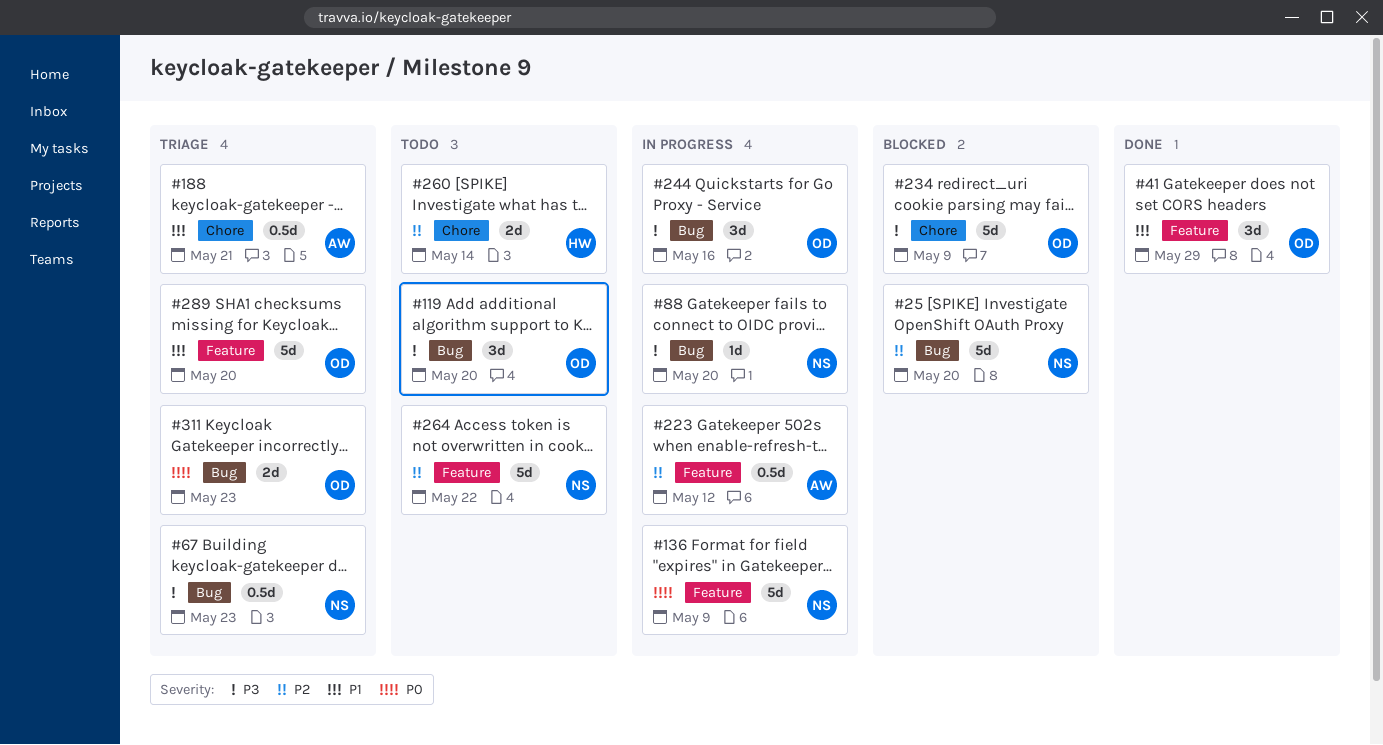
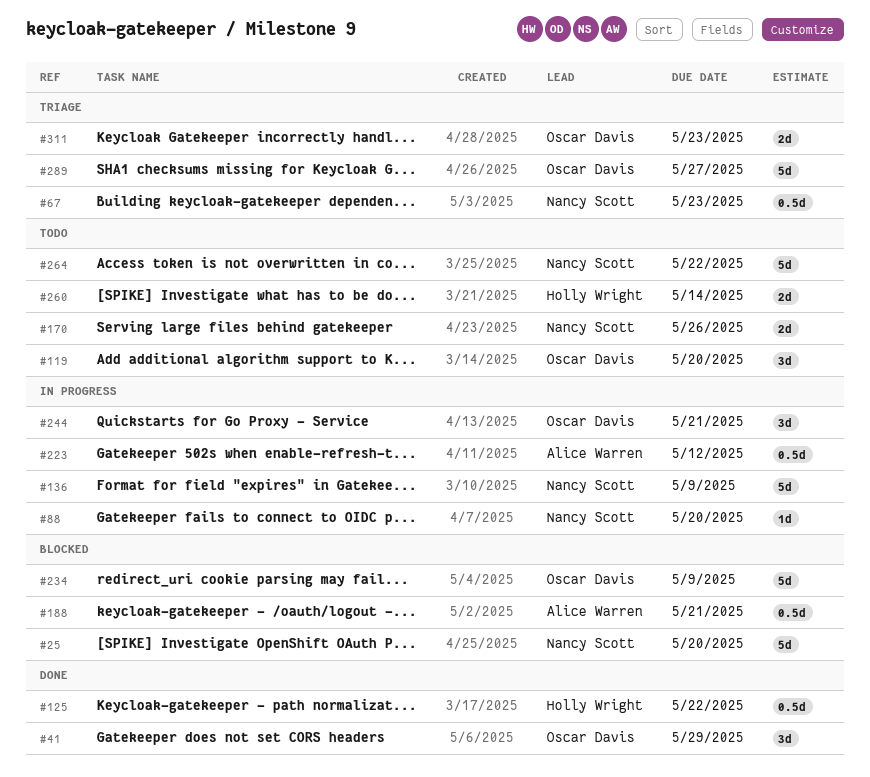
#125: none -> present
#170: none -> present
#188, status: Triage -> Blocked
#244, due: May 16 -> May 21
#289, due: May 20 -> May 27

